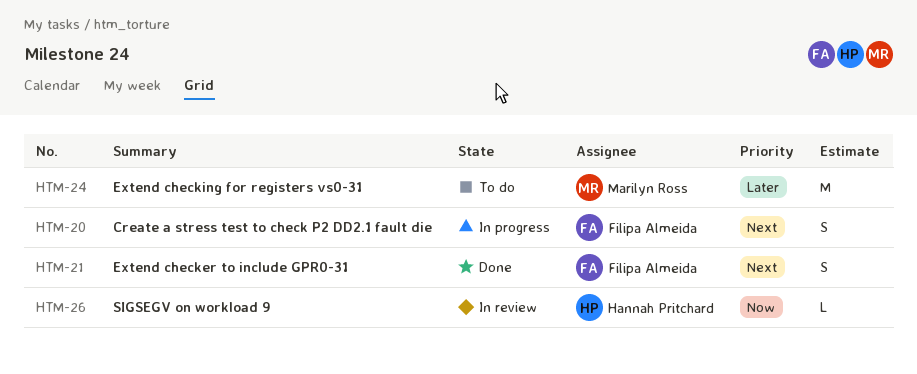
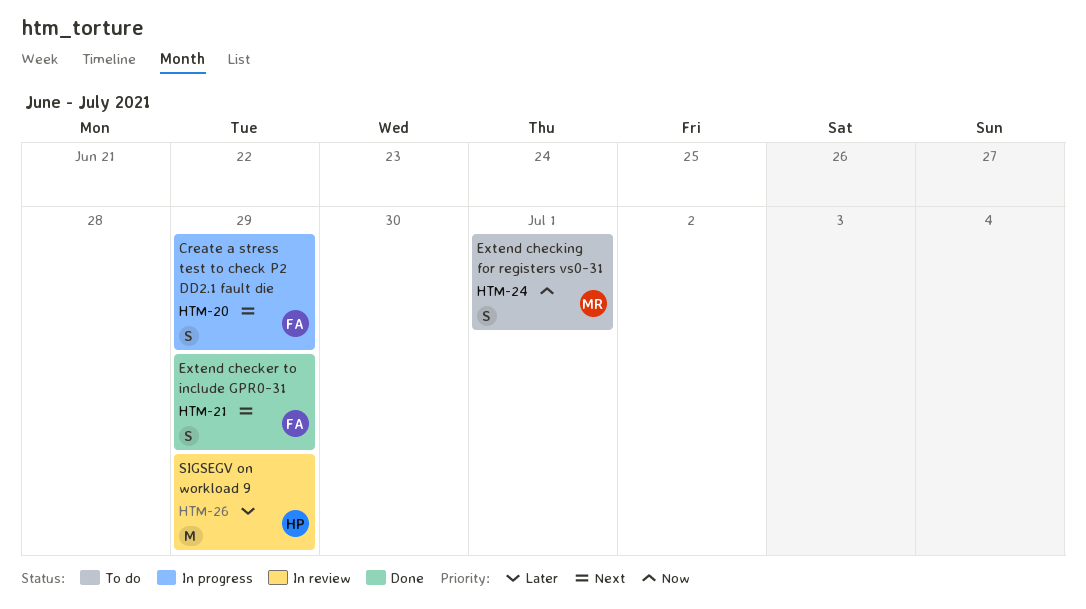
HTM-24, priority: Later -> Now
HTM-24, estimate: M -> S
HTM-26, priority: Now -> Later
HTM-26, estimate: L -> M

